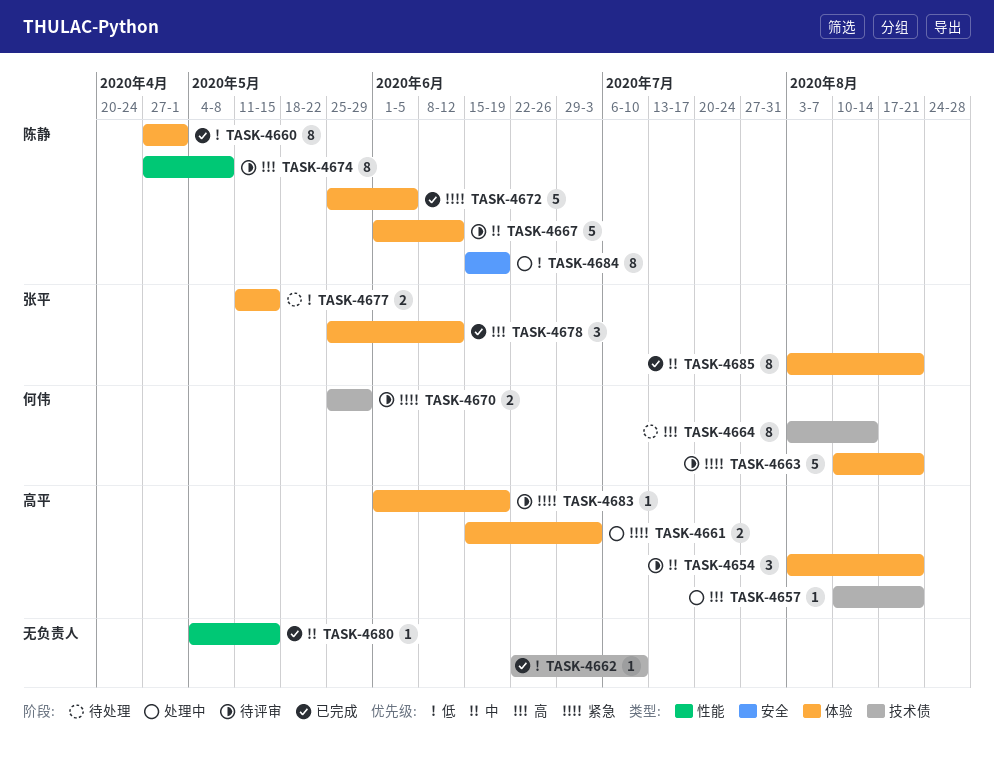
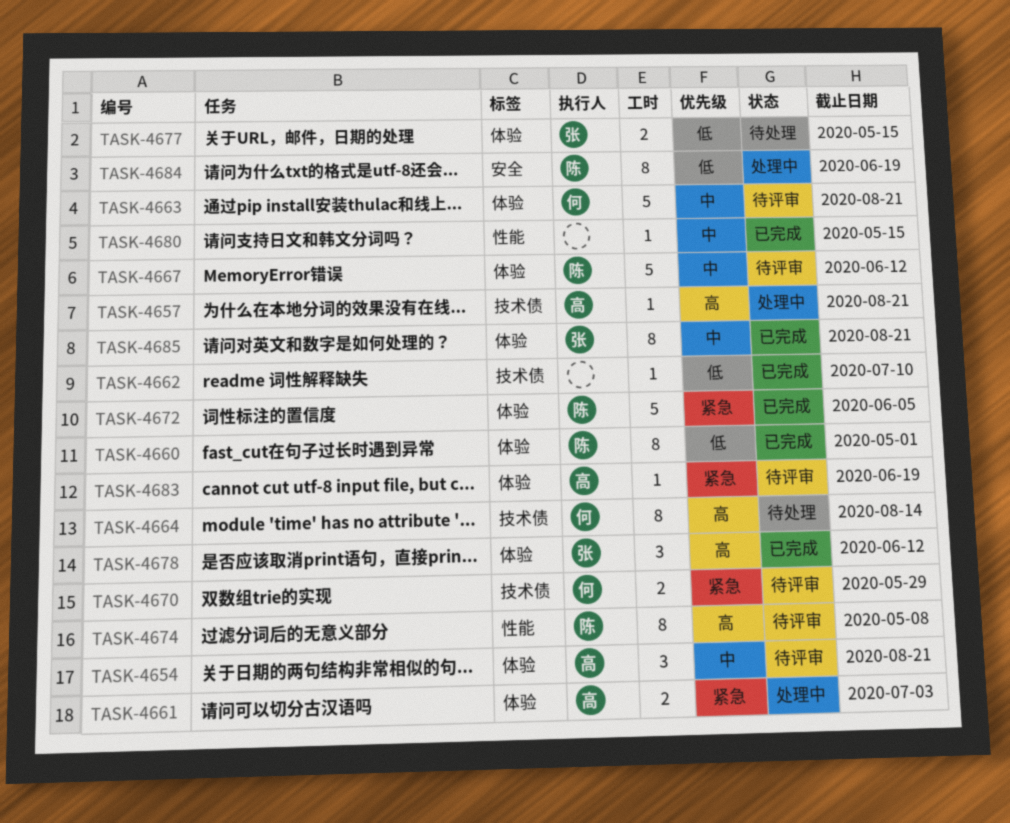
TASK-4663, priority: 紧急 -> 中

